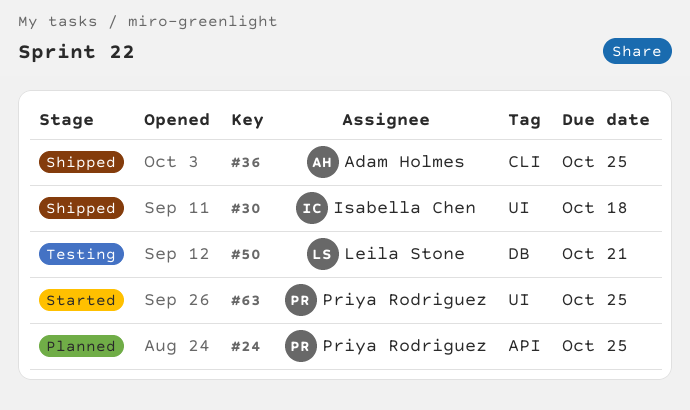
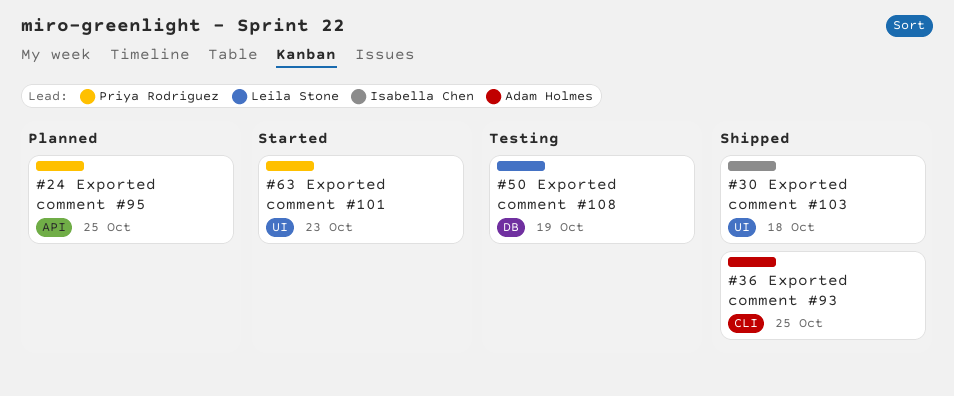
#50, due: Oct 21 -> Oct 19
#63, due: Oct 25 -> Oct 23

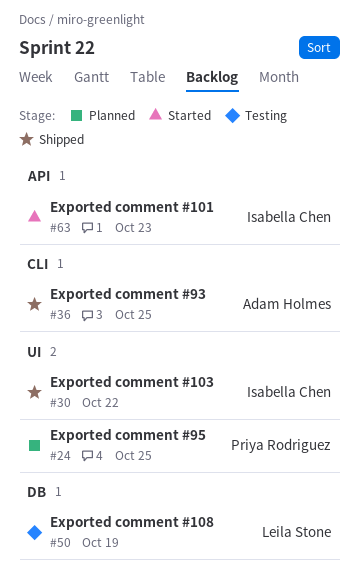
#24, label: API -> UI
#30, due: Oct 18 -> Oct 22
#63, owner: Priya Rodriguez -> Isabella Chen
#63, label: UI -> API

